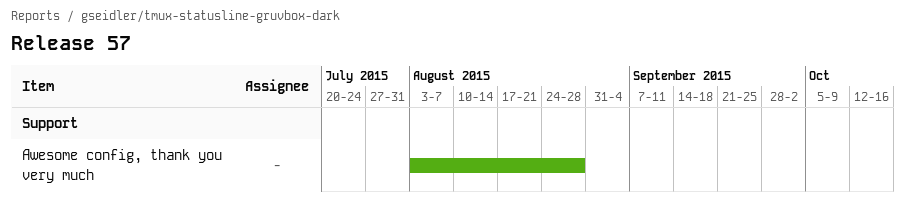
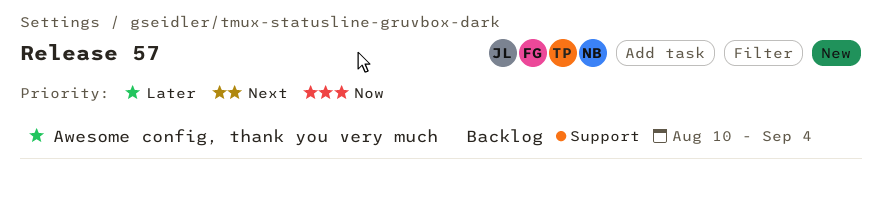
Awesome config, thank you very much, start: Aug 3 -> Aug 10
Awesome config, thank you very much, due: Aug 28 -> Sep 4

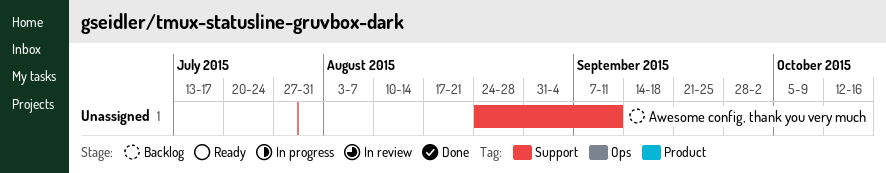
Awesome config, thank you very much, start: Aug 10 -> Aug 24
Awesome config, thank you very much, due: Sep 4 -> Sep 11

